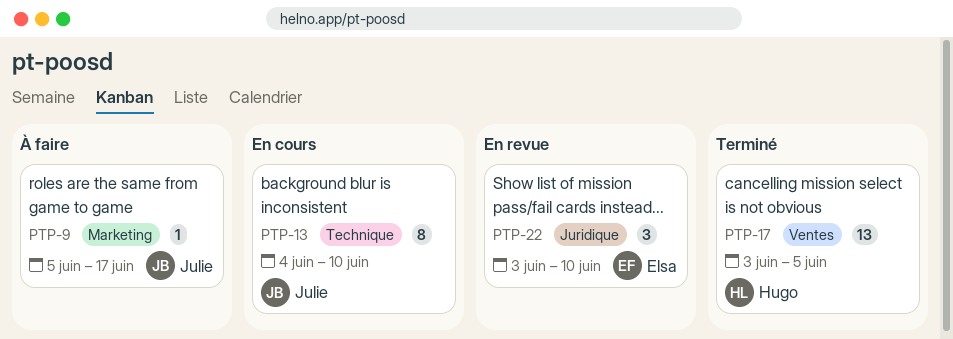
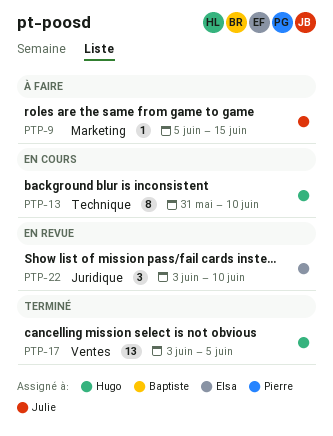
PTP-9, due: Jun 17 -> Jun 15
PTP-13, owner: Julie -> Hugo
PTP-13, start: Jun 4 -> May 31

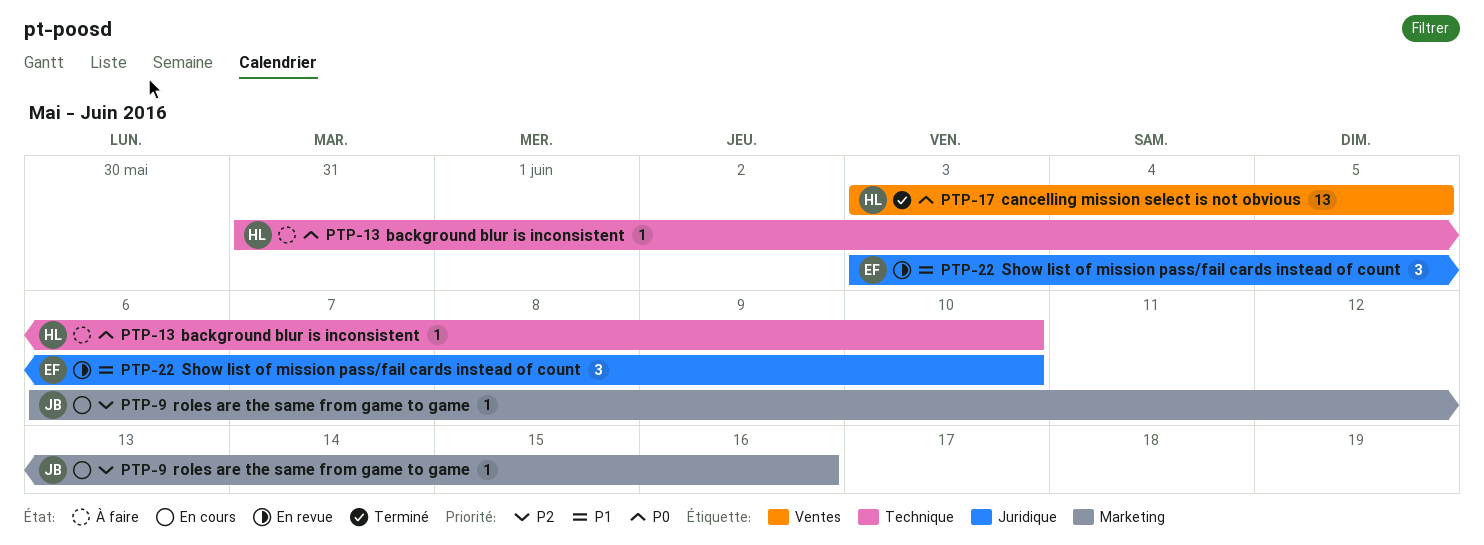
PTP-9, status: À faire -> En cours
PTP-9, start: Jun 5 -> Jun 6
PTP-9, due: Jun 15 -> Jun 16
PTP-13, status: En cours -> À faire
PTP-13, estimate: 8 -> 1

